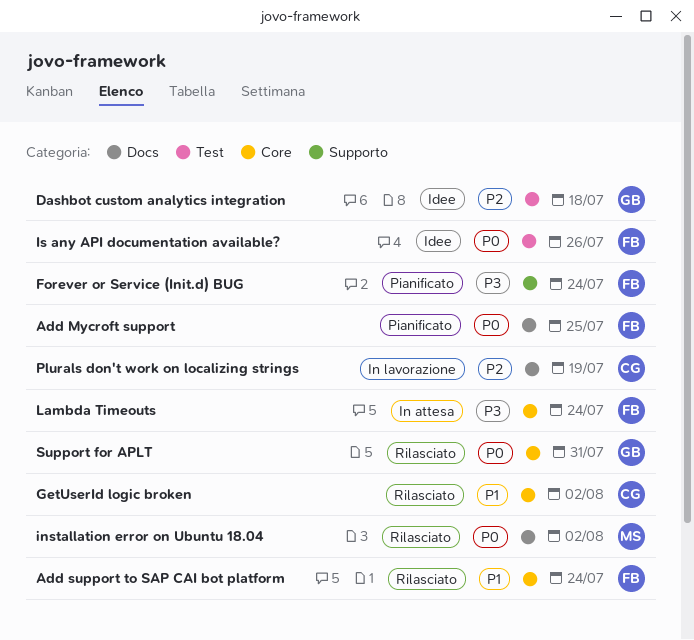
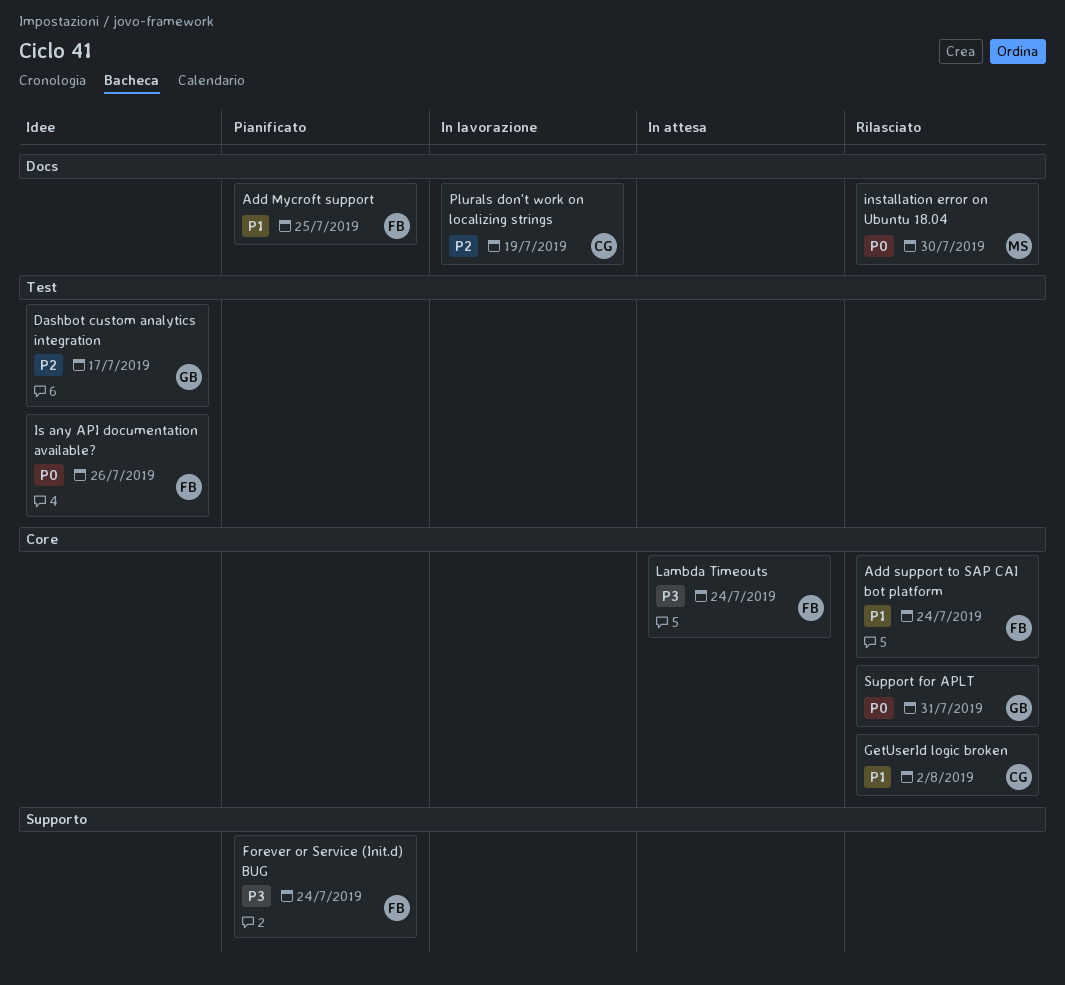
Add Mycroft support, priority: P0 -> P1
Dashbot custom analytics integration, due: Jul 18 -> Jul 17
installation error on Ubuntu 18.04, due: Aug 2 -> Jul 30

